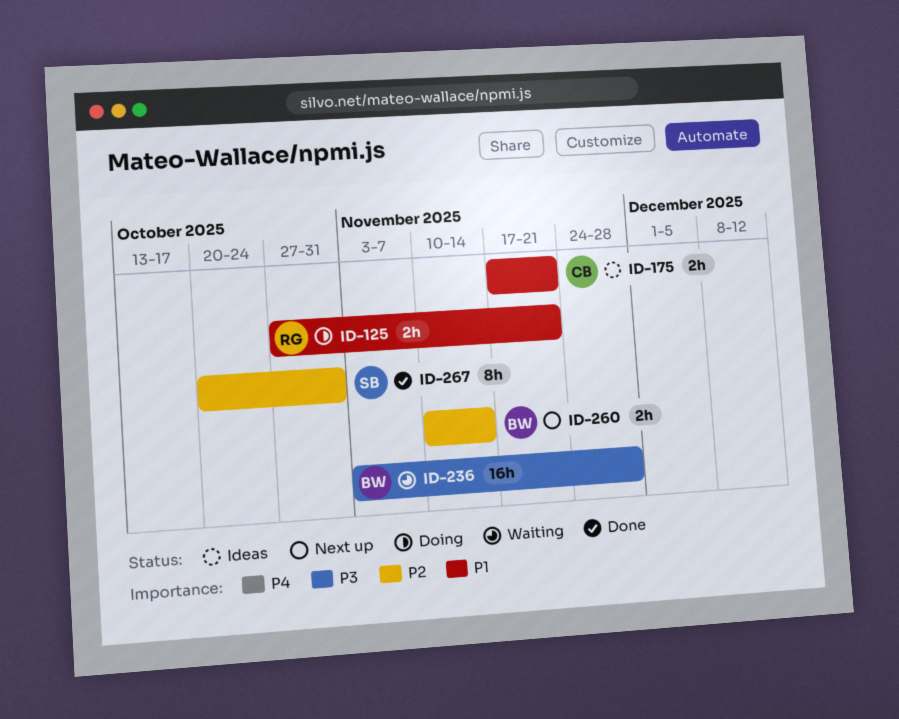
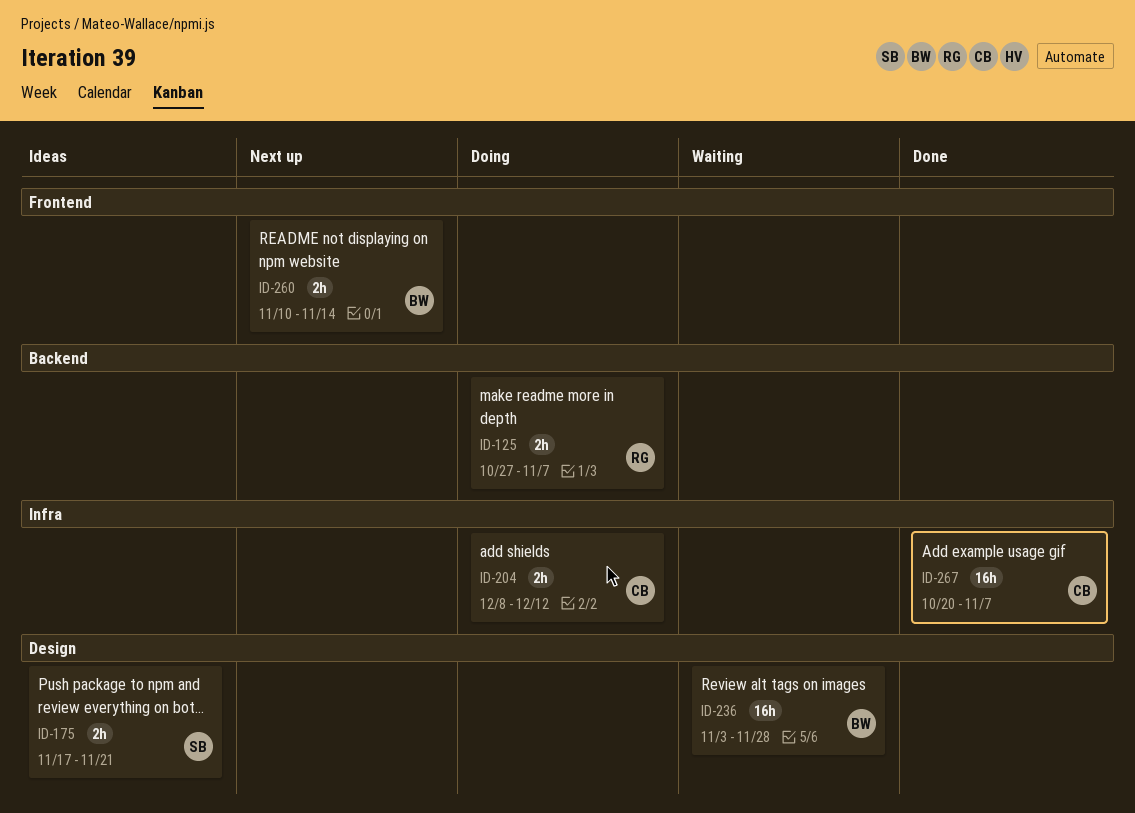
ID-125, due: Nov 21 -> Nov 7
ID-175, owner: CB -> SB
ID-204: none -> present
ID-267, owner: SB -> CB
ID-267, estimate: 8h -> 16h
ID-267, due: Oct 31 -> Nov 7

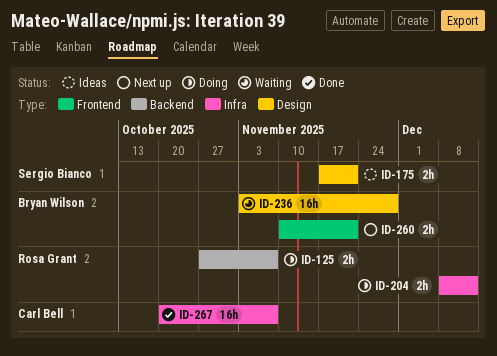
ID-204, owner: Carl Bell -> Rosa Grant
ID-260, due: Nov 14 -> Nov 21

